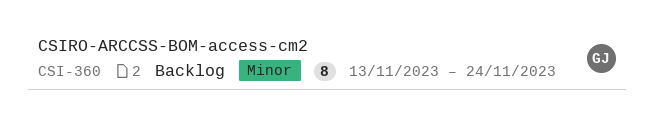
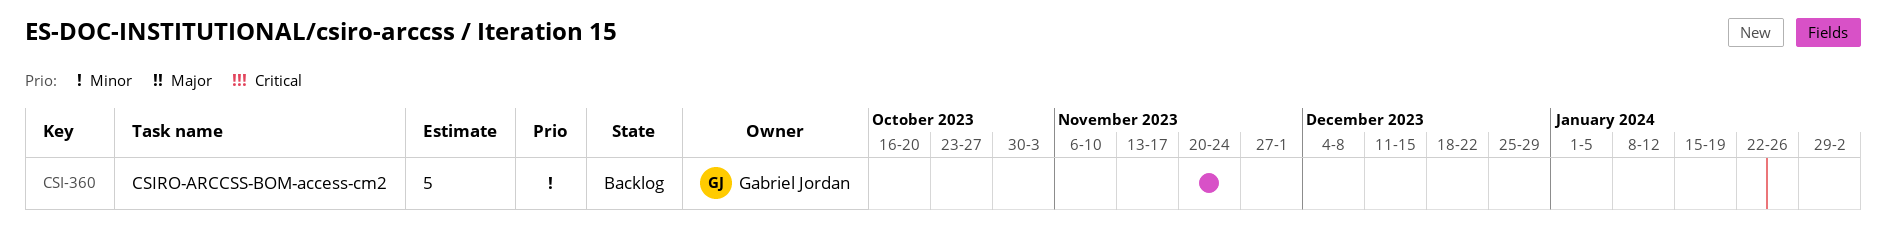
CSI-360, estimate: 8 -> 5
CSI-360, start: Nov 13 -> Nov 20

